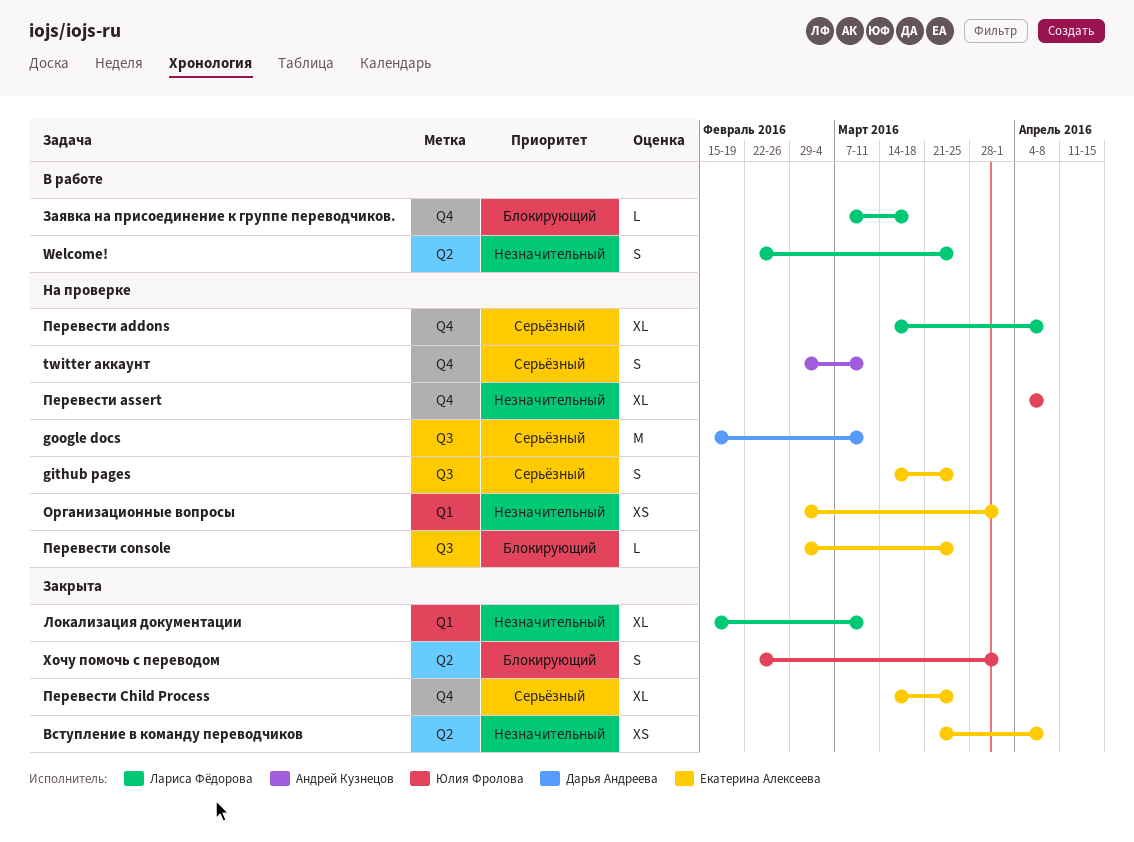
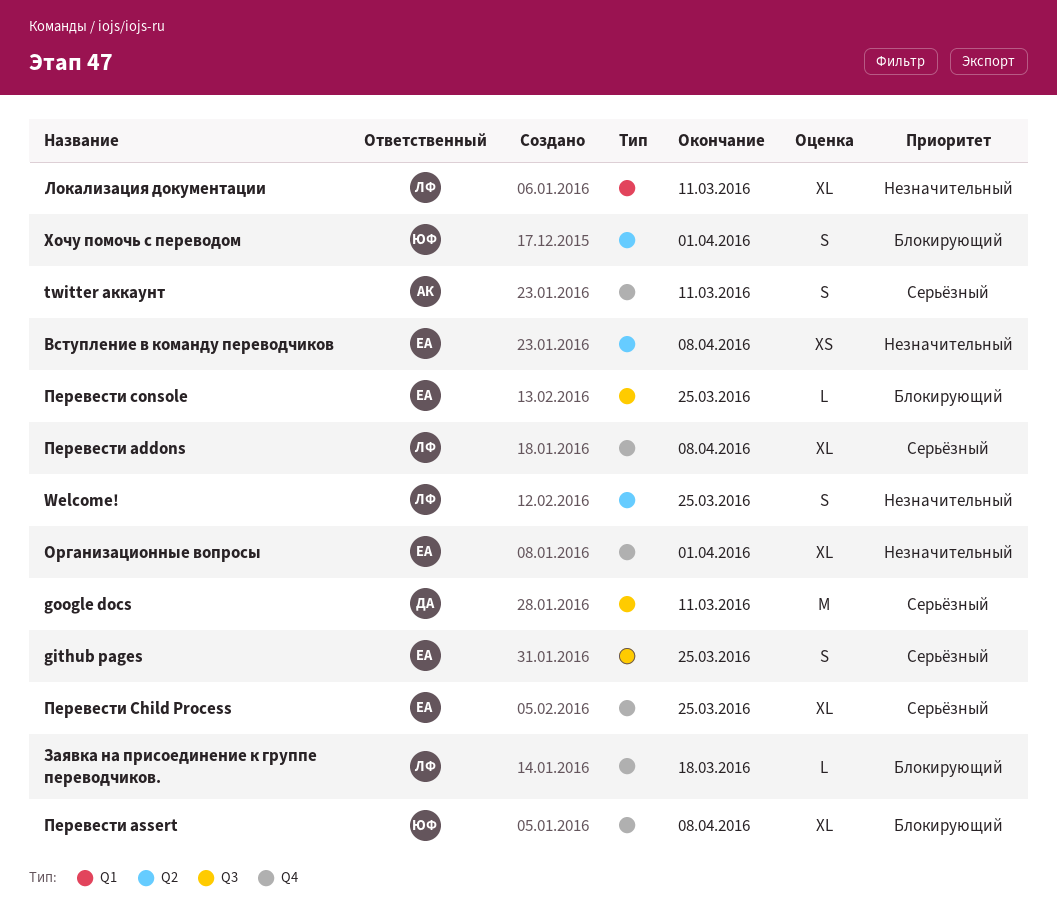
Организационные вопросы, label: Q1 -> Q4
Организационные вопросы, estimate: XS -> XL
Перевести assert, priority: Незначительный -> Блокирующий

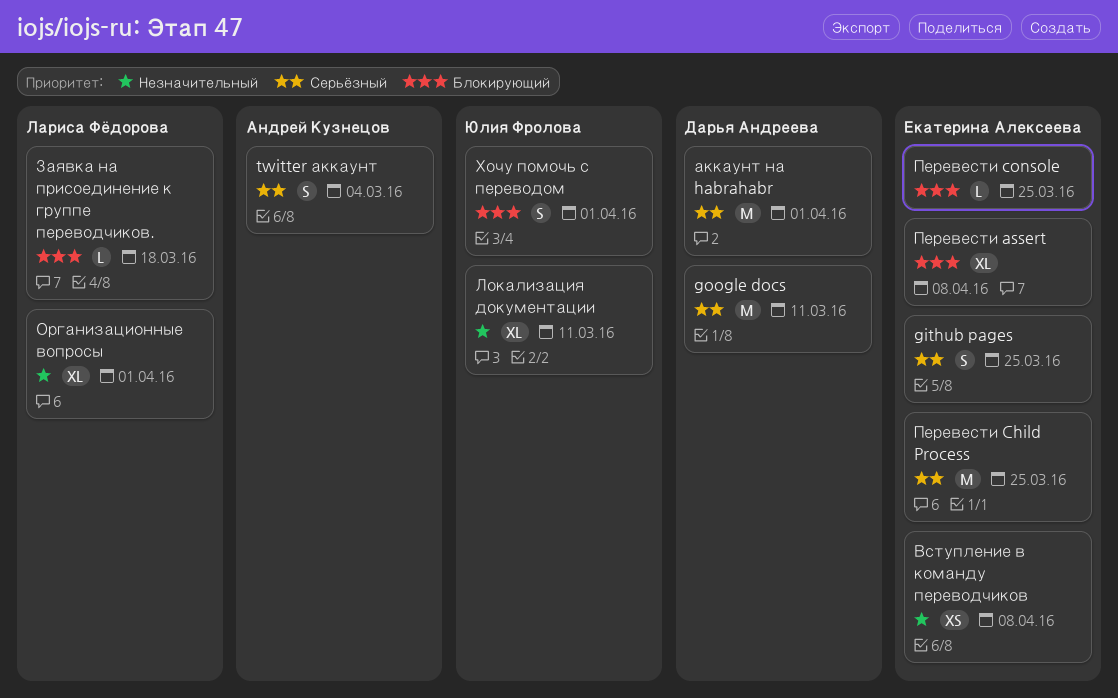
twitter аккаунт, due: Mar 11 -> Mar 4
Welcome!: present -> none
аккаунт на habrahabr: none -> present
Локализация документации, owner: Лариса Фёдорова -> Юлия Фролова
Организационные вопросы, owner: Екатерина Алексеева -> Лариса Фёдорова
Перевести addons: present -> none
Перевести assert, owner: Юлия Фролова -> Екатерина Алексеева
Перевести Child Process, estimate: XL -> M

